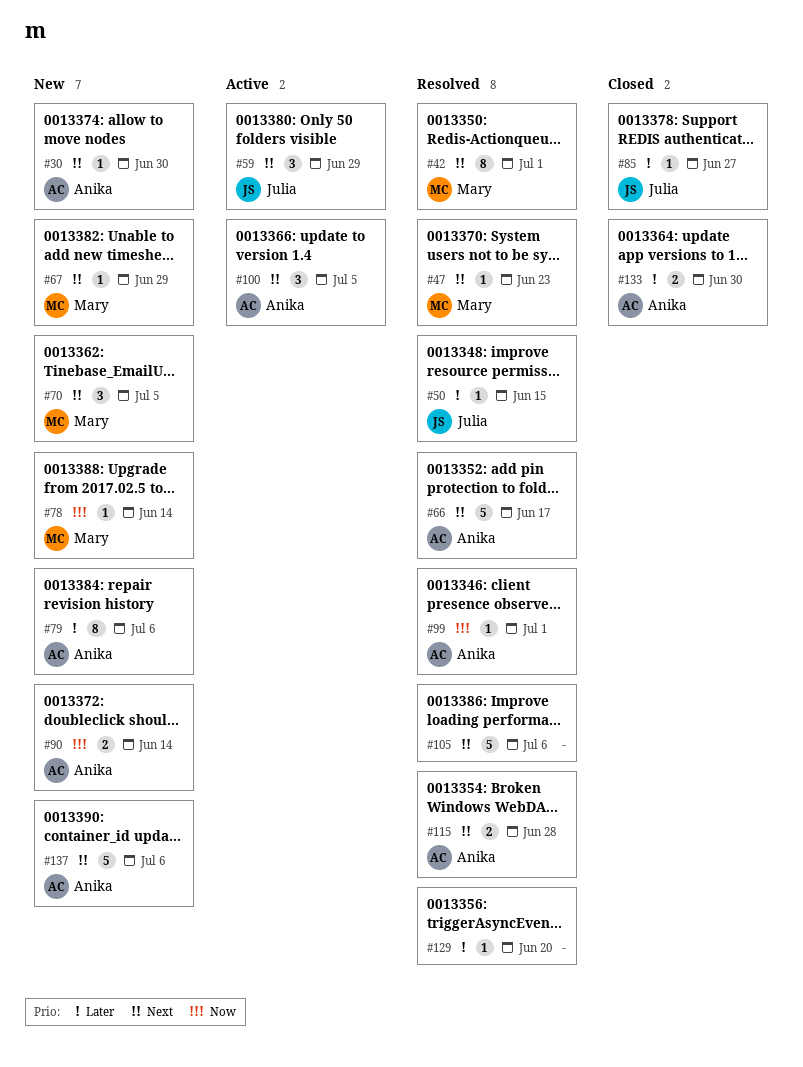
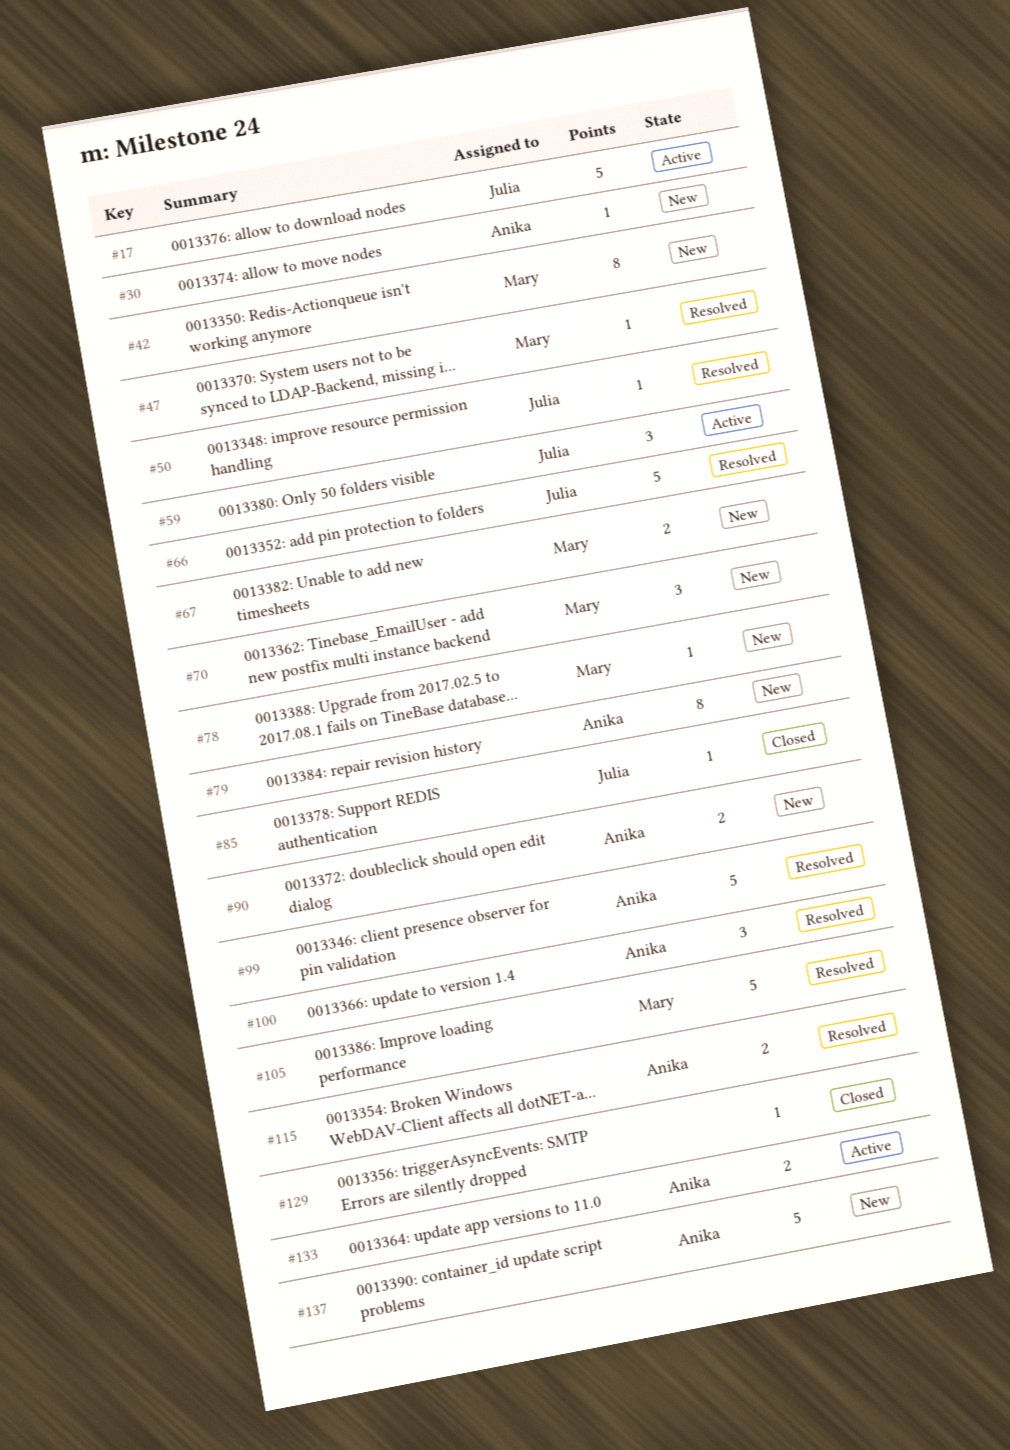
#17: none -> present
#42, status: Resolved -> New
#66, owner: Anika -> Julia
#67, estimate: 1 -> 2
#99, estimate: 1 -> 5
#100, status: Active -> Resolved
#105, owner: none -> Mary
#129, status: Resolved -> Closed
#133, status: Closed -> Active

